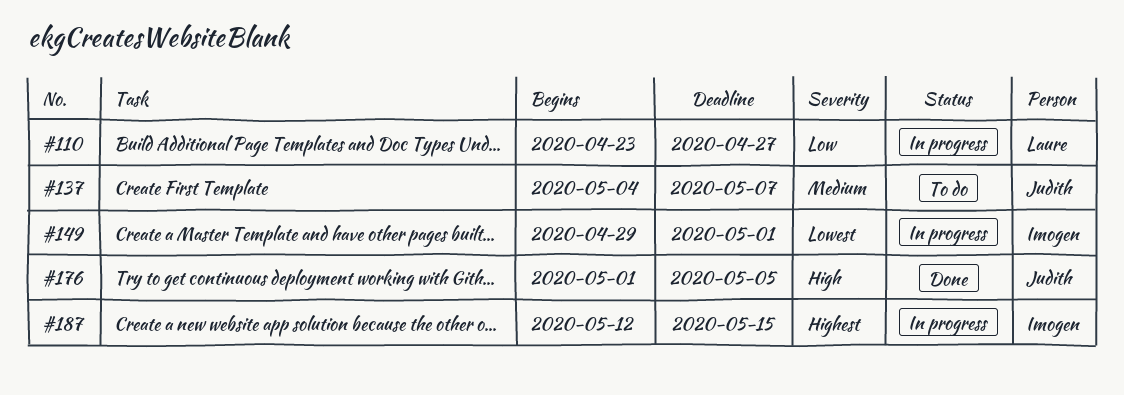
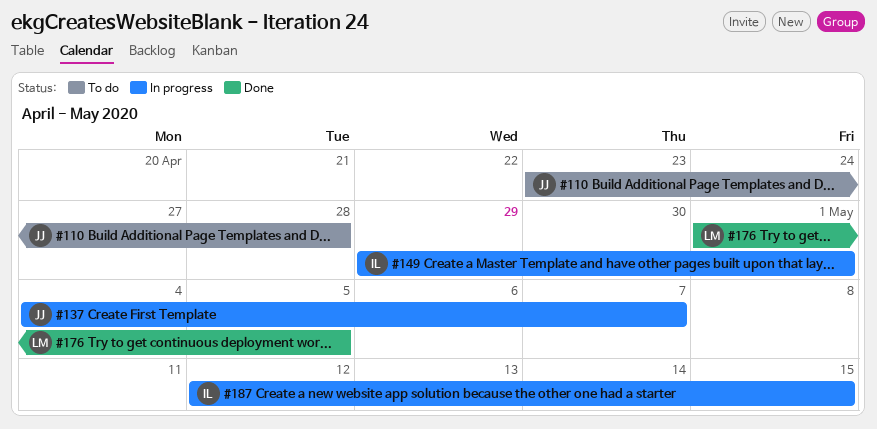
#110, status: In progress -> To do
#110, owner: Laure -> Judith
#110, due: Apr 27 -> Apr 28
#137, status: To do -> In progress
#176, owner: Judith -> Laure

